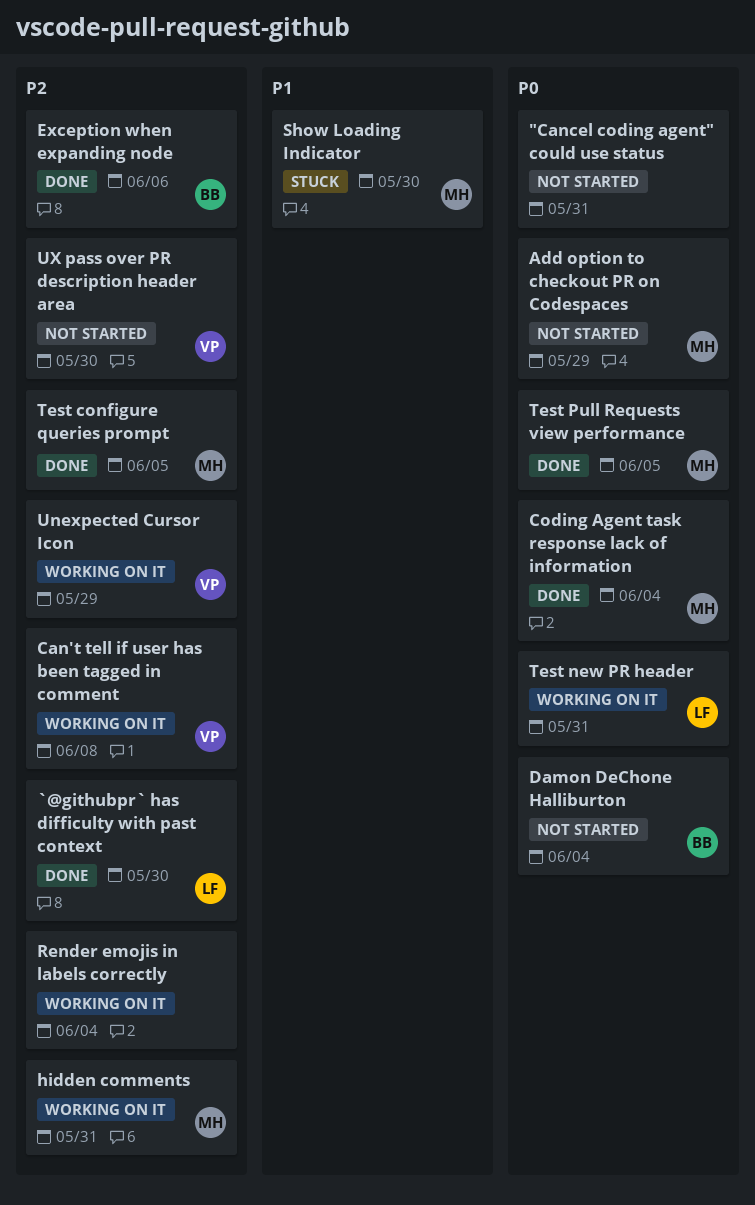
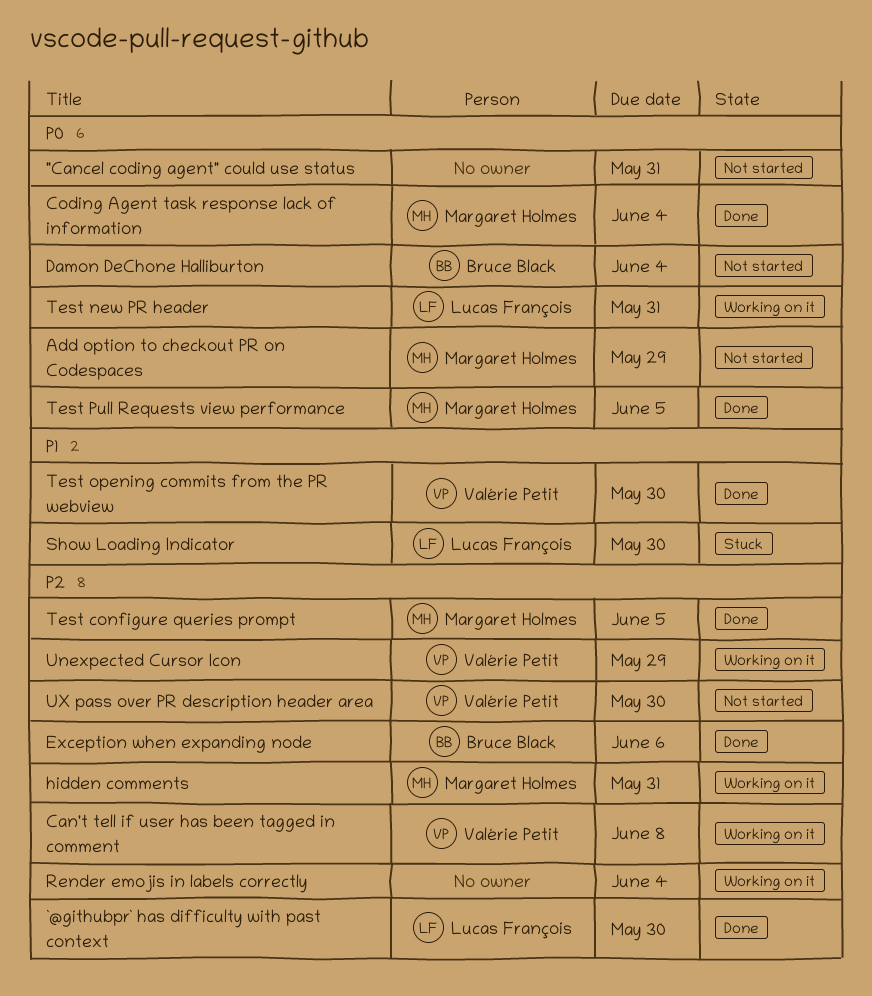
Show Loading Indicator, owner: Margaret Holmes -> Lucas François
Test opening commits from the PR webview: none -> present

